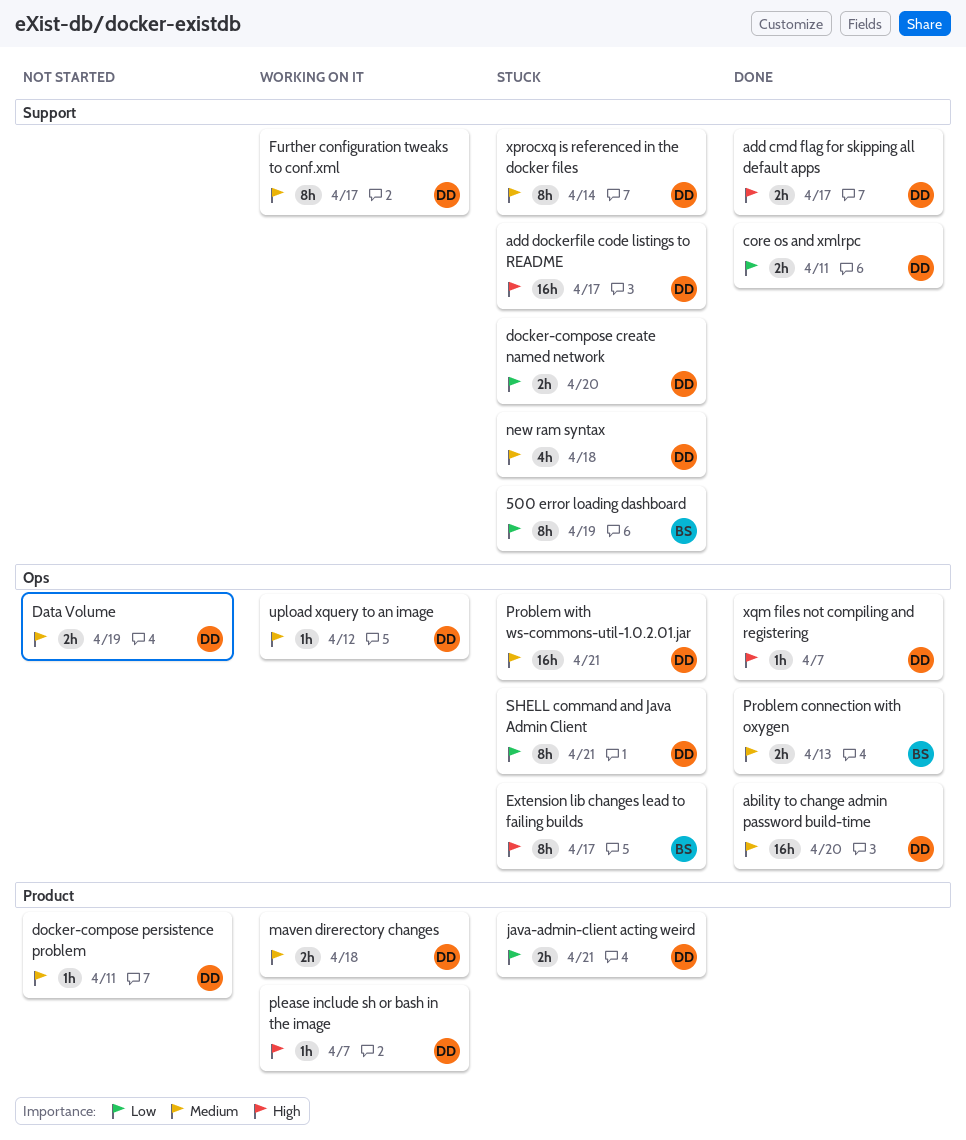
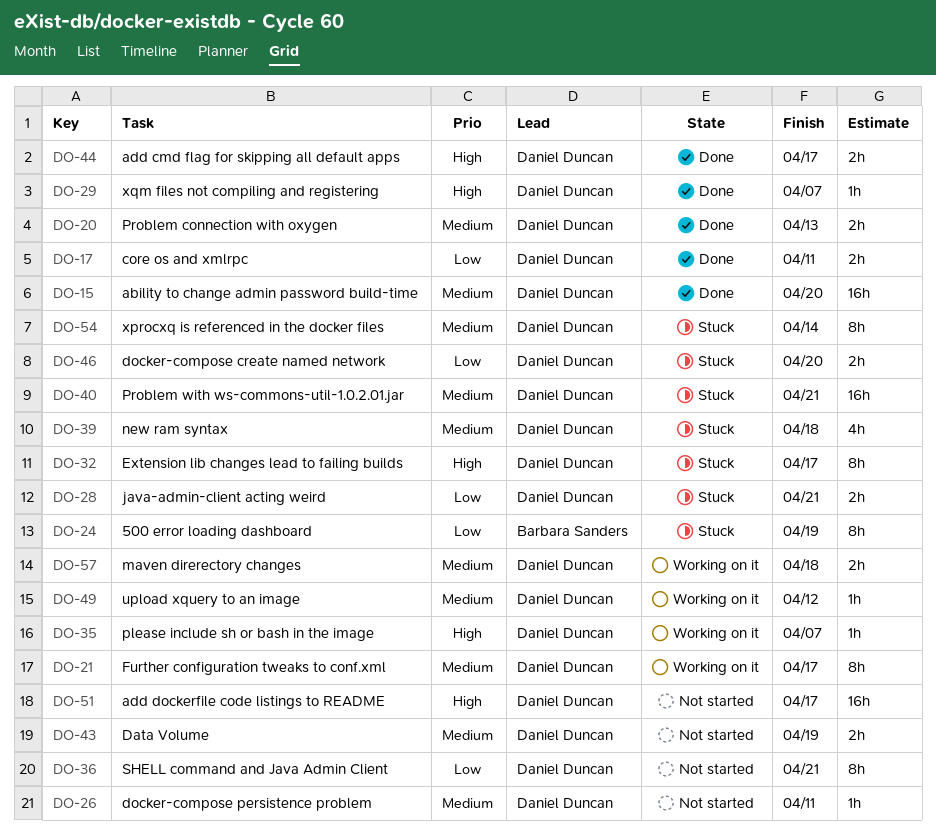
add dockerfile code listings to README, status: Stuck -> Not started
Extension lib changes lead to failing builds, owner: Barbara Sanders -> Daniel Duncan
Problem connection with oxygen, owner: Barbara Sanders -> Daniel Duncan
SHELL command and Java Admin Client, status: Stuck -> Not started

